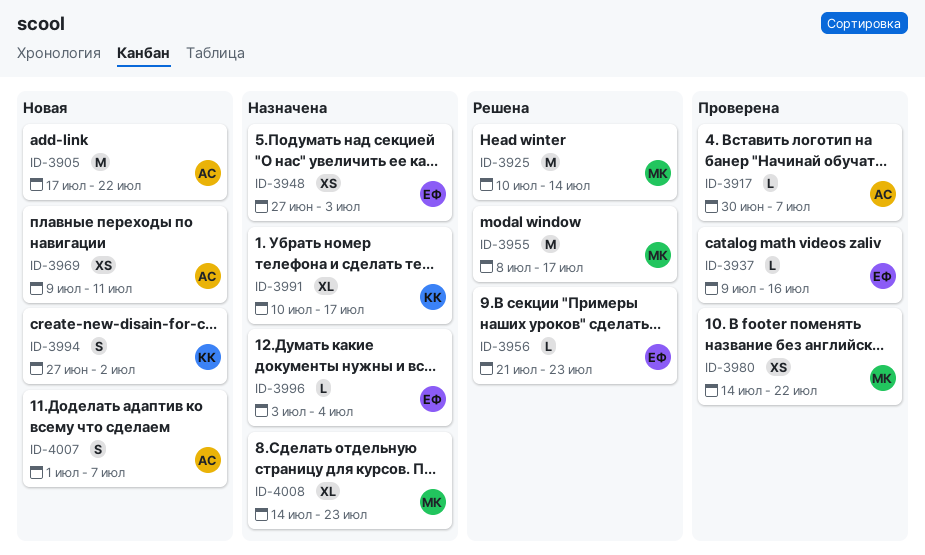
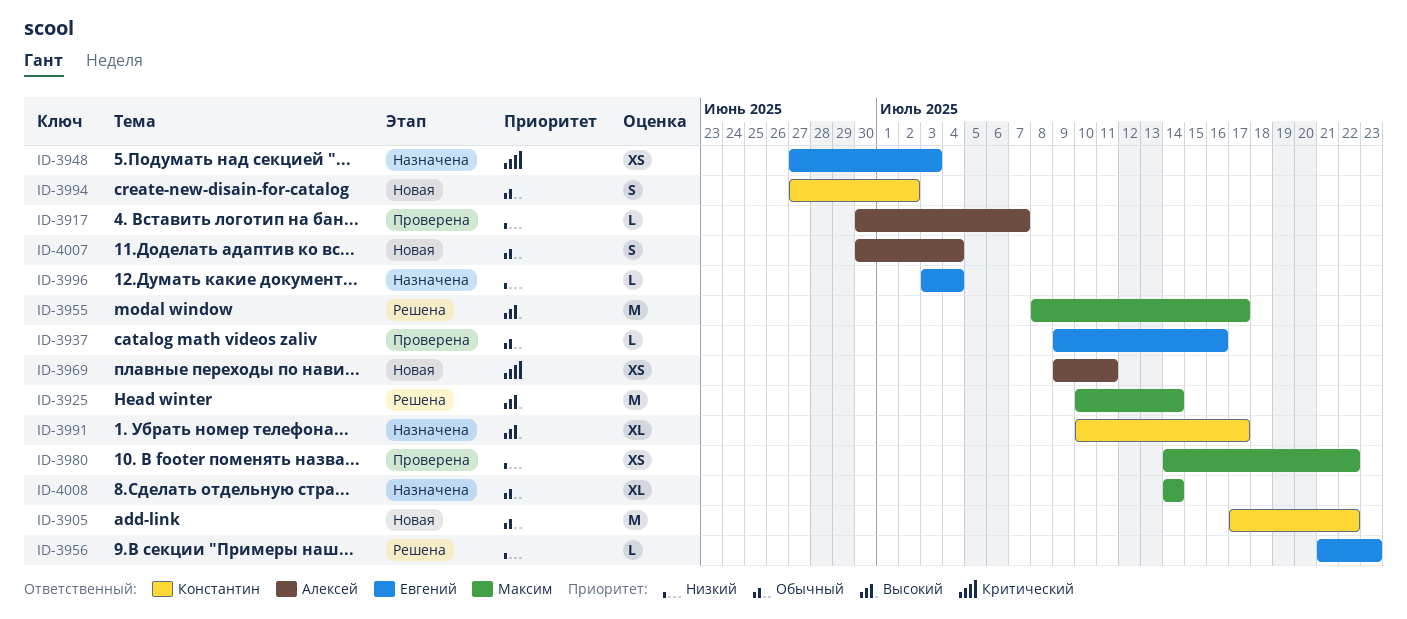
ID-3905, owner: Алексей -> Константин
ID-4007, start: Jul 1 -> Jun 30
ID-4007, due: Jul 7 -> Jul 4
ID-4008, due: Jul 23 -> Jul 14

